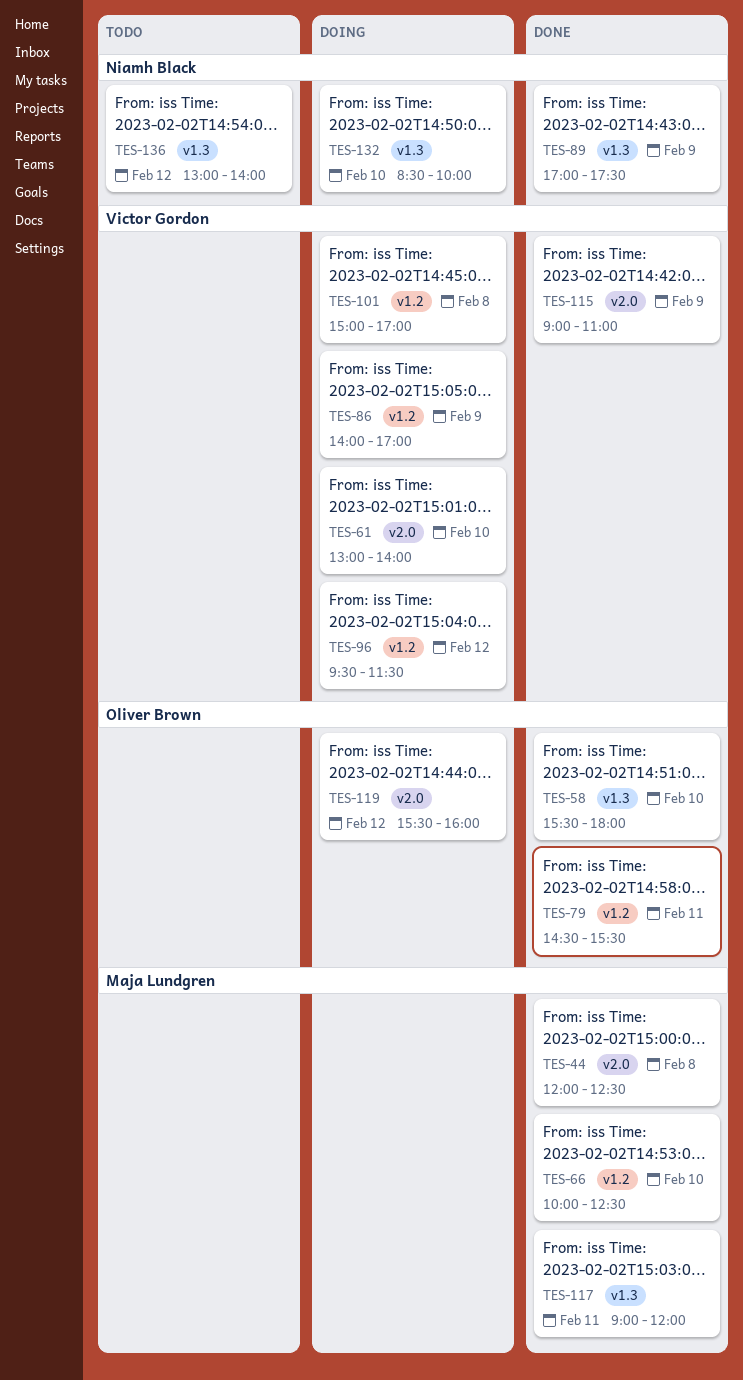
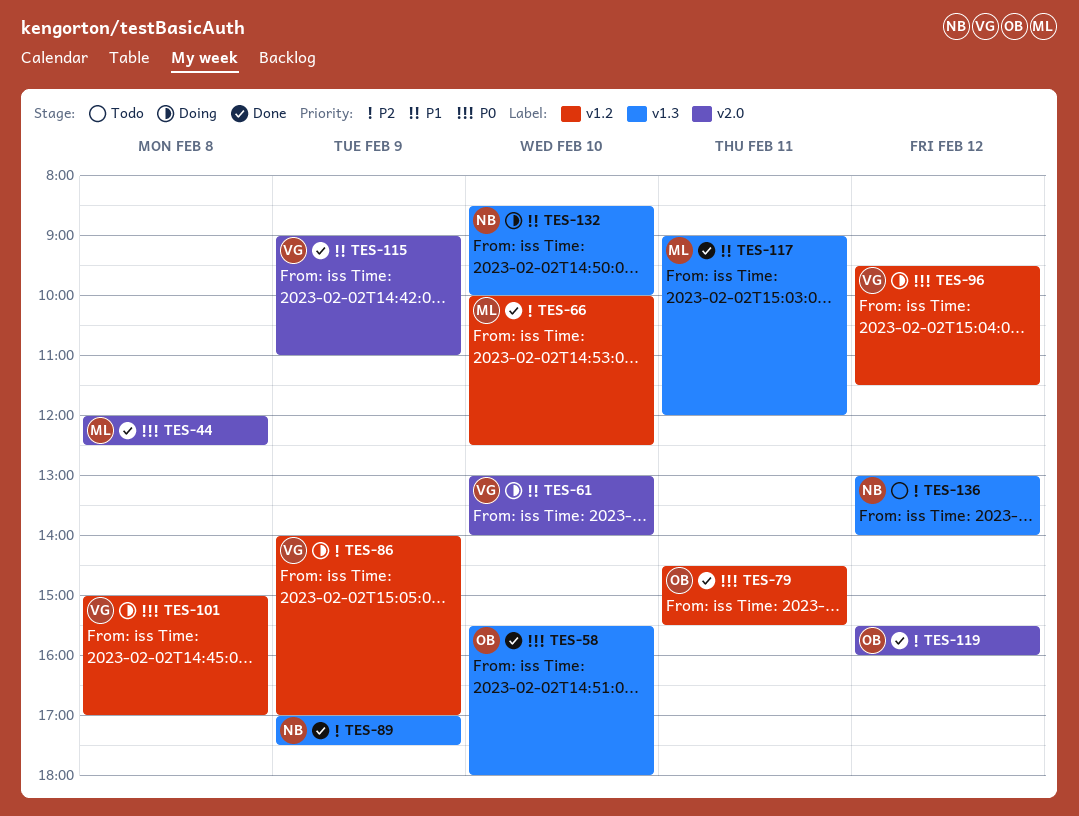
TES-119, status: Doing -> Done

